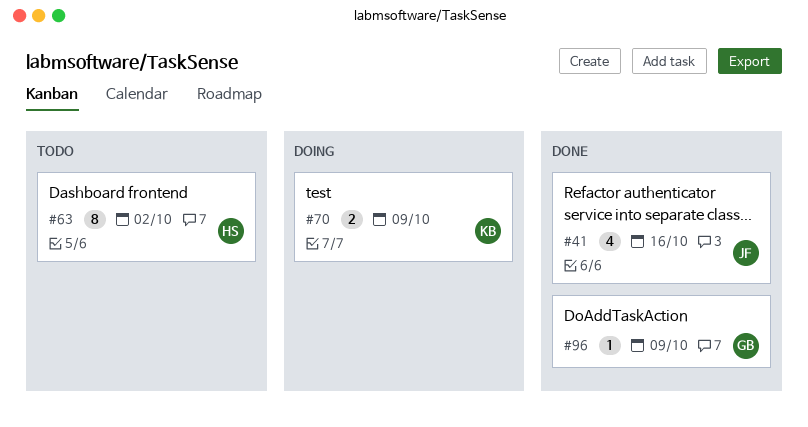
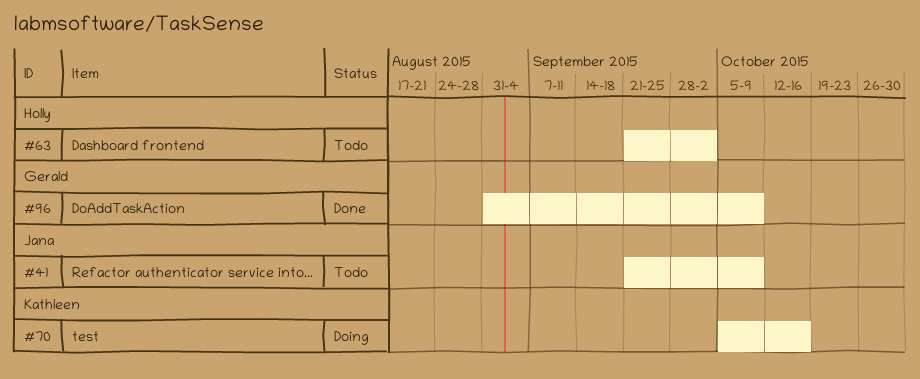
#41, status: Done -> Todo
#41, due: Oct 16 -> Oct 9
#70, due: Oct 9 -> Oct 16

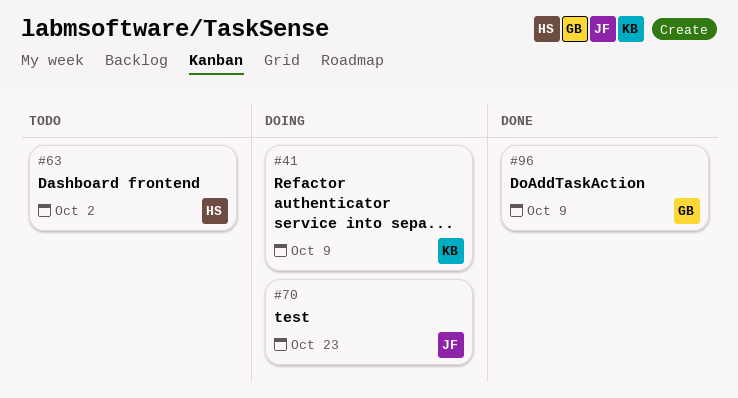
#41, status: Todo -> Doing
#41, owner: Jana -> Kathleen
#70, owner: Kathleen -> Jana
#70, due: Oct 16 -> Oct 23

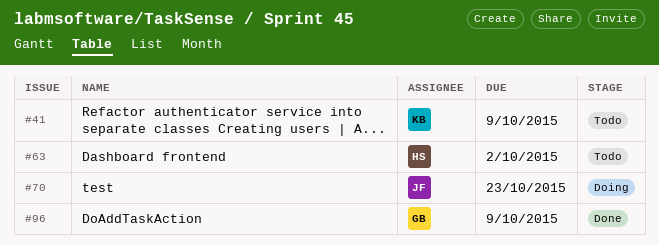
#41, status: Doing -> Todo

